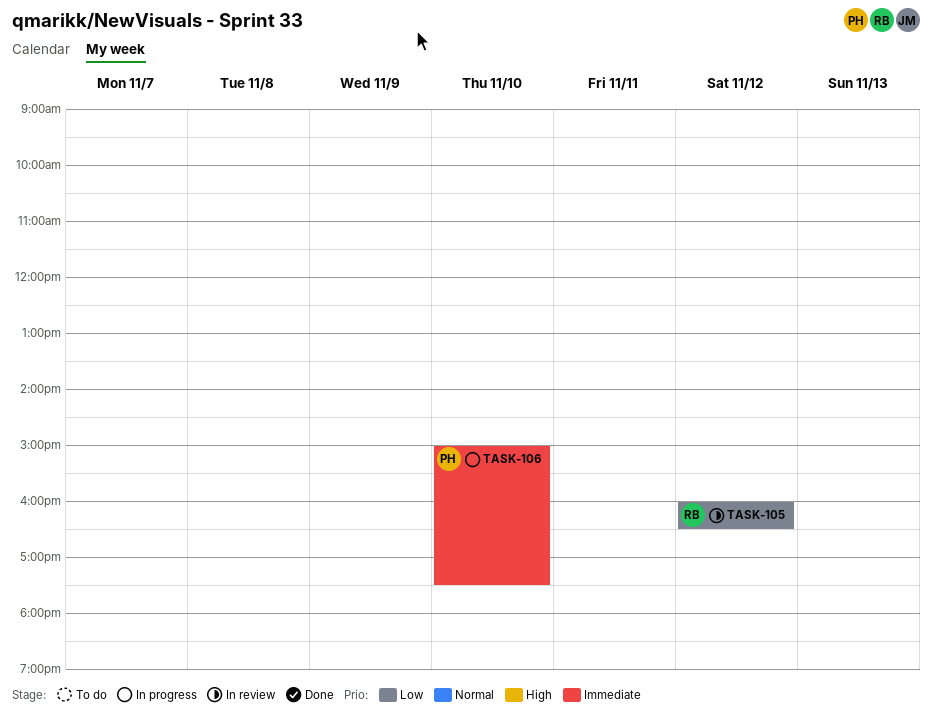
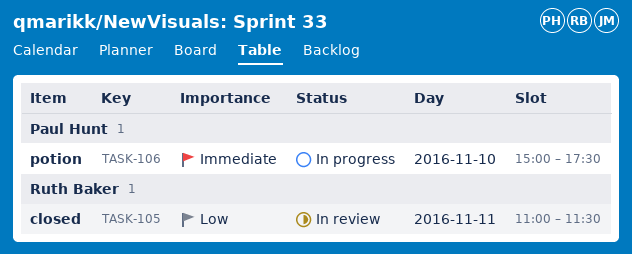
TASK-105, day: Nov 12 -> Nov 11
TASK-105, begins: 16:00 -> 11:00
TASK-105, ends: 16:30 -> 11:30

